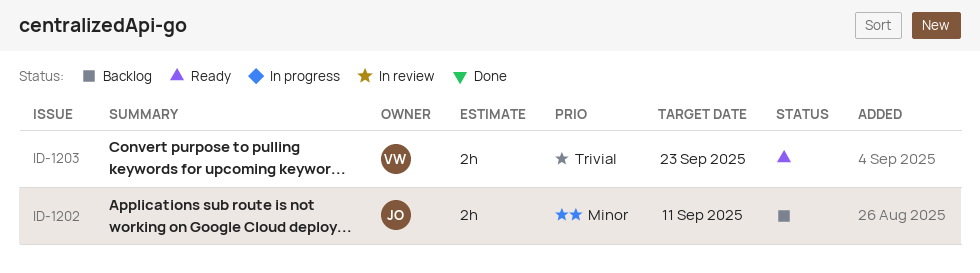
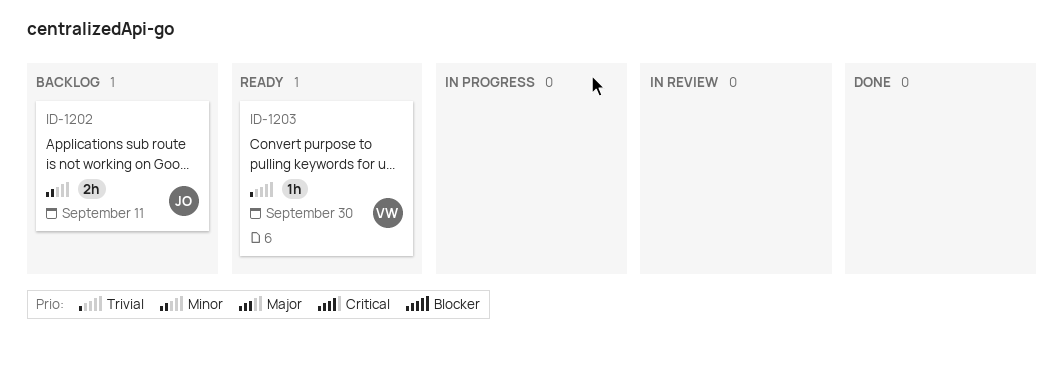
ID-1203, estimate: 2h -> 1h
ID-1203, due: Sep 23 -> Sep 30

